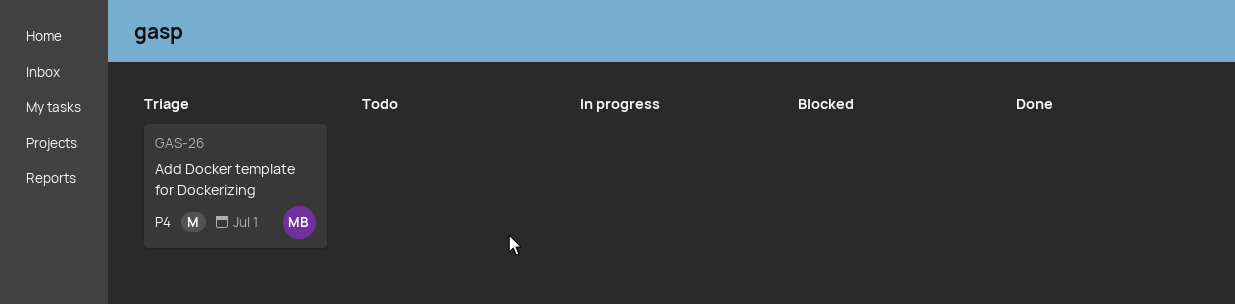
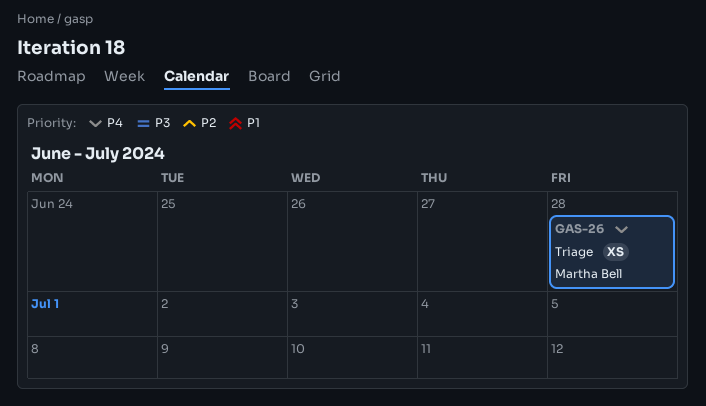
GAS-26, estimate: M -> XS
GAS-26, due: Jul 1 -> Jun 28

